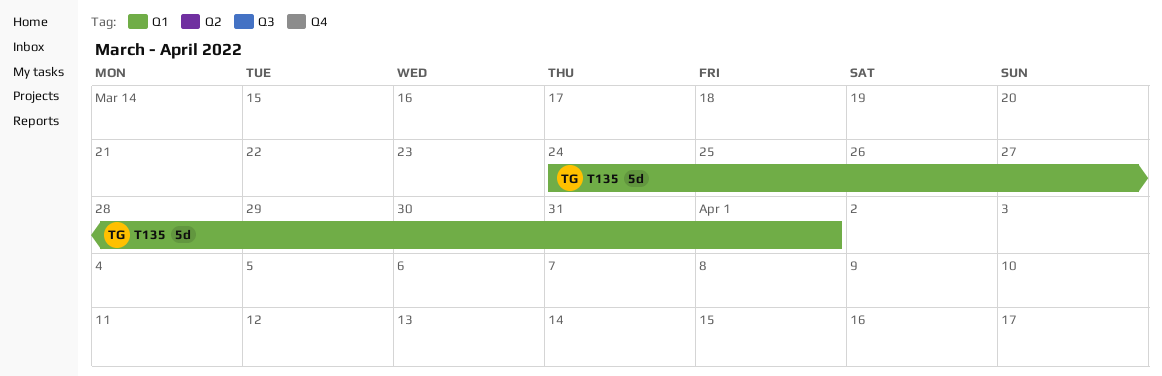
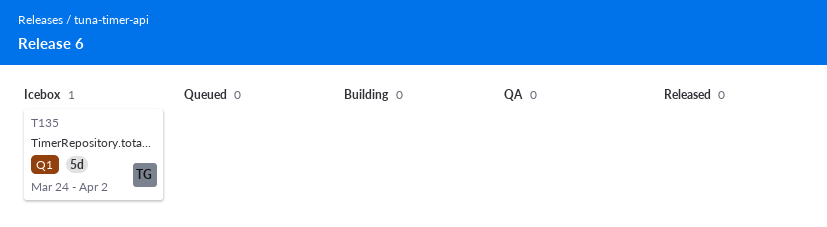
T135, due: Apr 1 -> Apr 2

